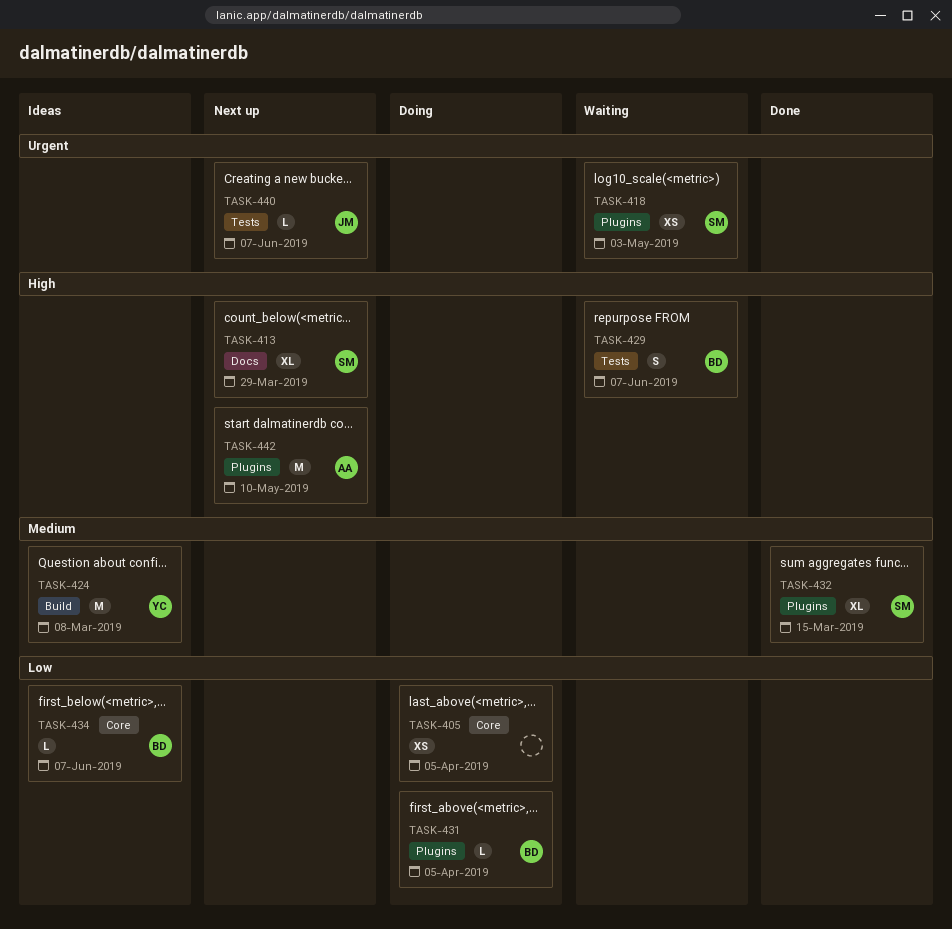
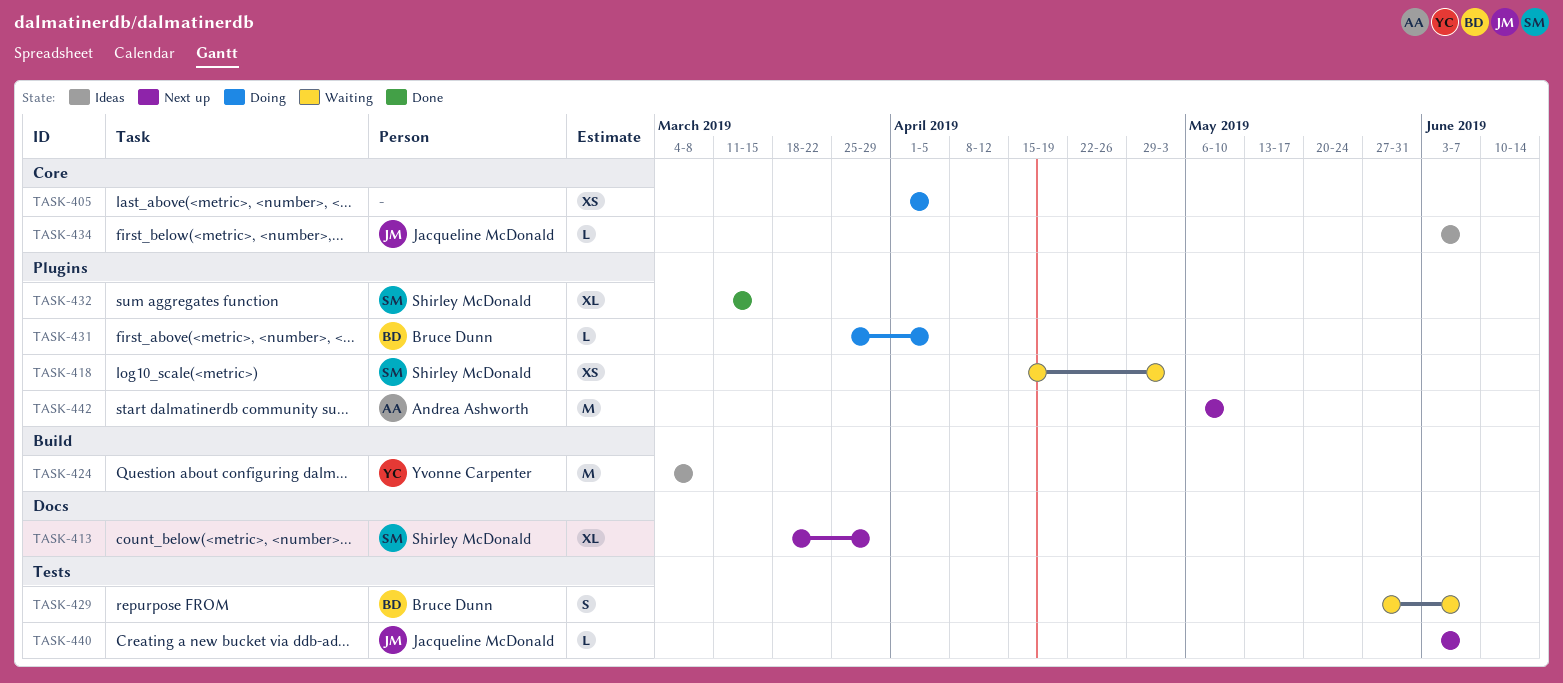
TASK-434, owner: Bruce Dunn -> Jacqueline McDonald

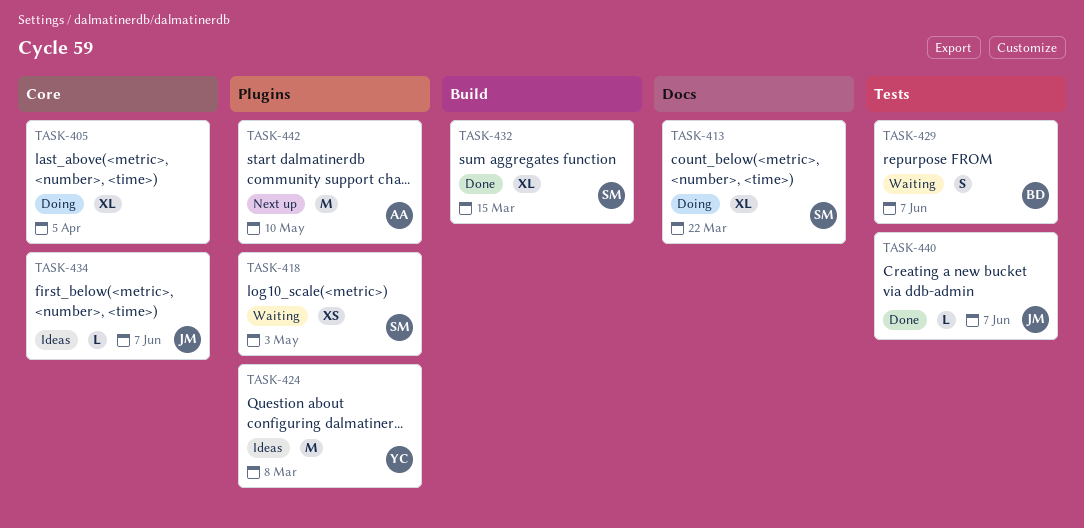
TASK-405, estimate: XS -> XL
TASK-413, status: Next up -> Doing
TASK-413, due: Mar 29 -> Mar 22
TASK-424, label: Build -> Plugins
TASK-431: present -> none
TASK-432, label: Plugins -> Build
TASK-440, status: Next up -> Done

